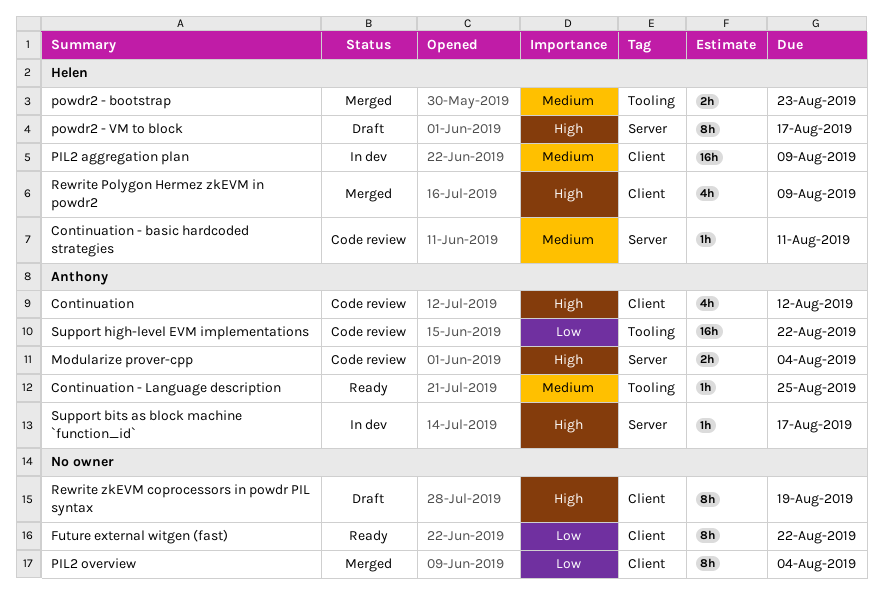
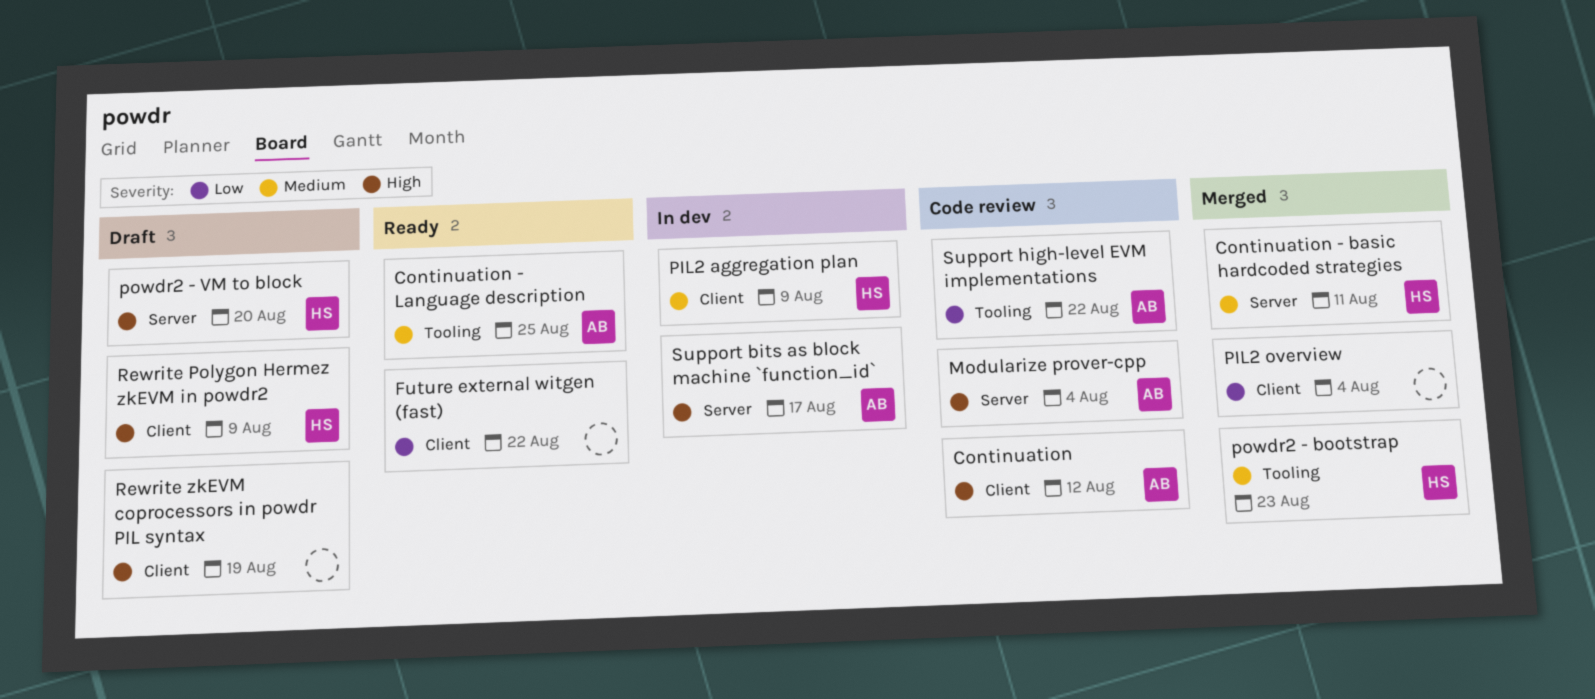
Continuation - basic hardcoded strategies, status: Code review -> Merged
powdr2 - VM to block, due: Aug 17 -> Aug 20
Rewrite Polygon Hermez zkEVM in powdr2, status: Merged -> Draft

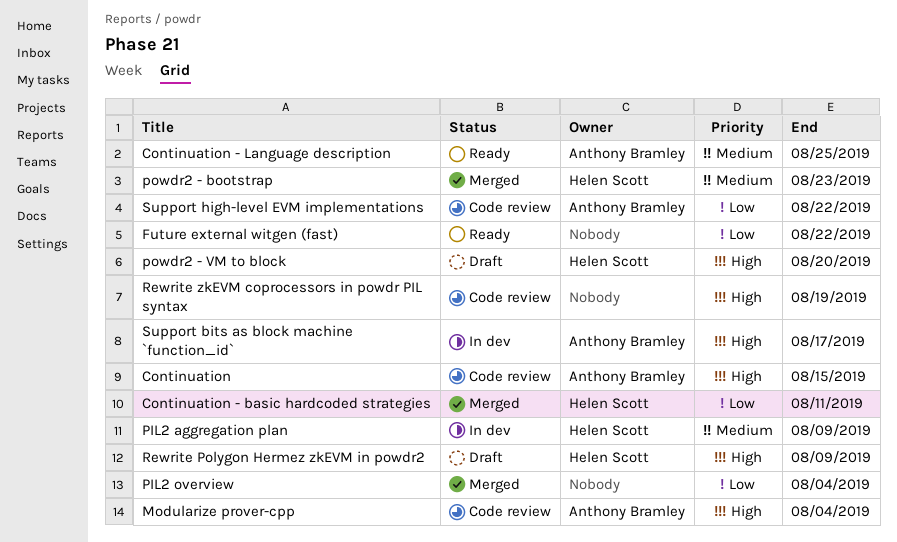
Continuation, due: Aug 12 -> Aug 15
Continuation - basic hardcoded strategies, priority: Medium -> Low
Rewrite zkEVM coprocessors in powdr PIL syntax, status: Draft -> Code review

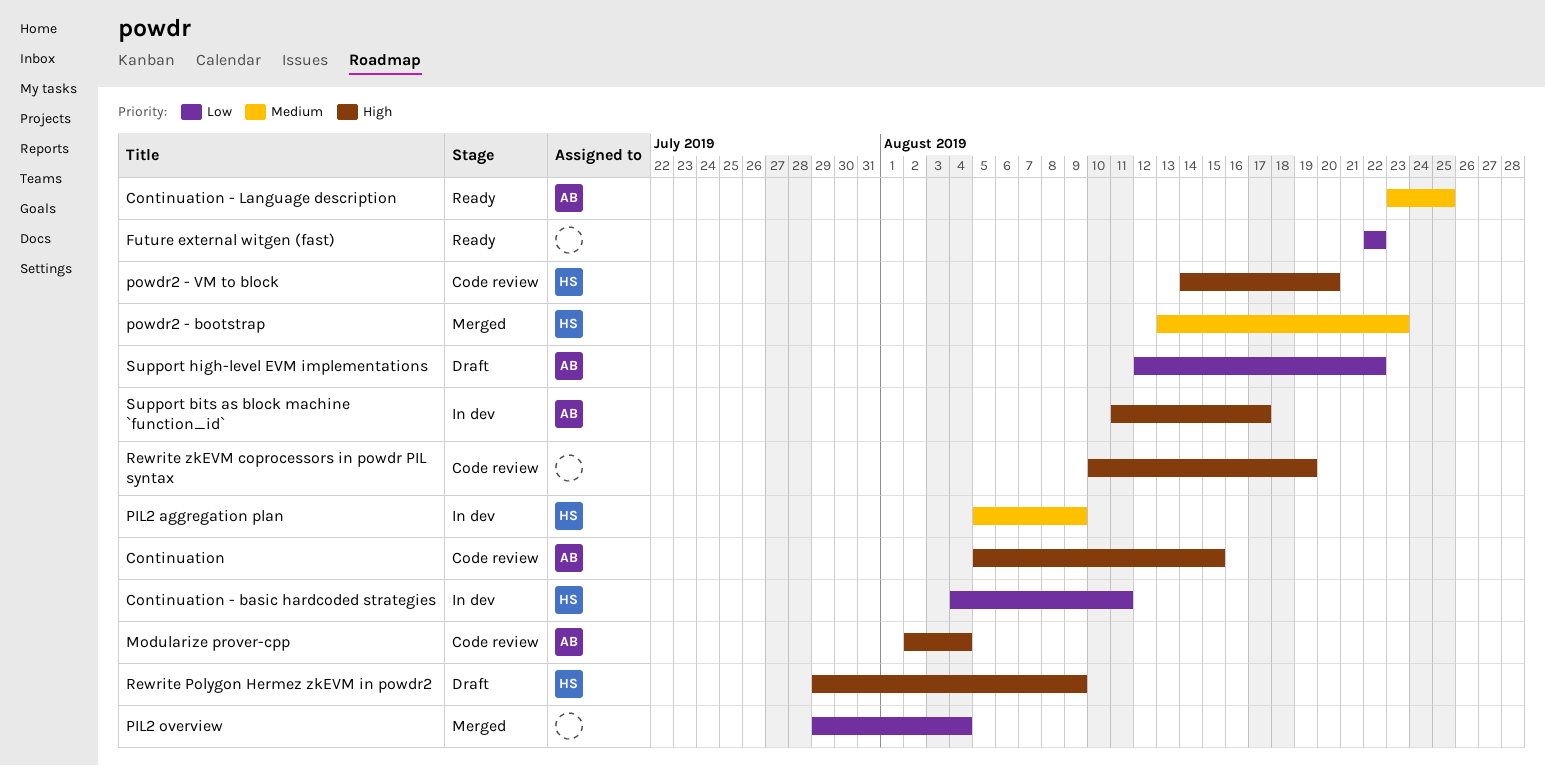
Continuation - basic hardcoded strategies, status: Merged -> In dev
powdr2 - VM to block, status: Draft -> Code review
Support high-level EVM implementations, status: Code review -> Draft

